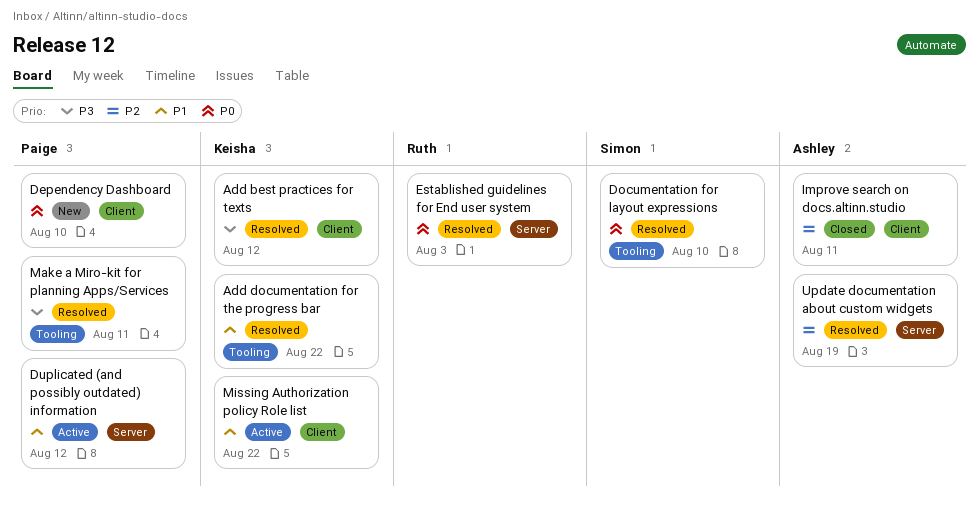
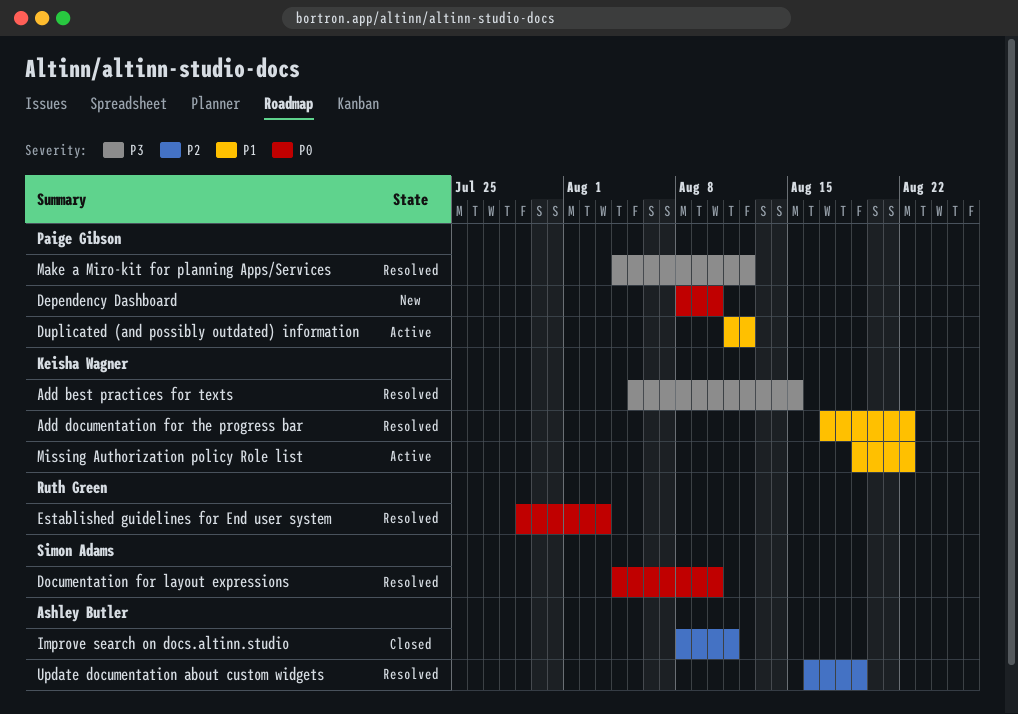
Add best practices for texts, due: Aug 12 -> Aug 15
Make a Miro-kit for planning Apps/Services, due: Aug 11 -> Aug 12

